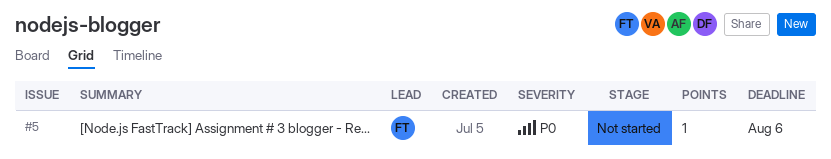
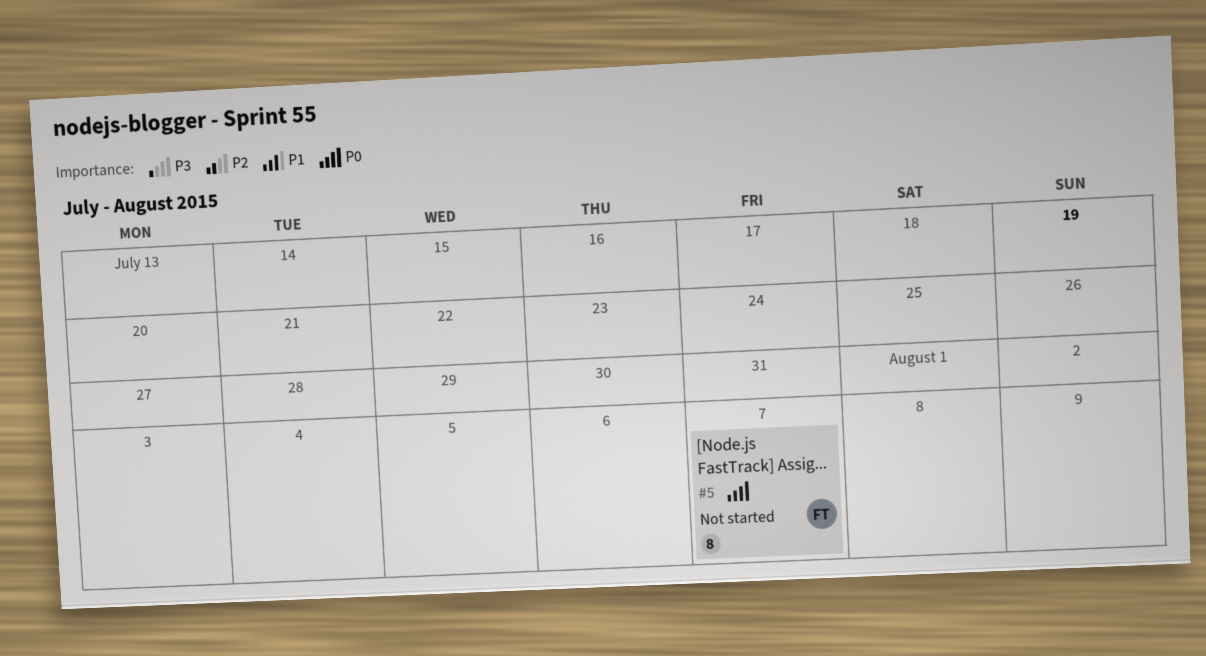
#5, estimate: 1 -> 8
#5, due: Aug 6 -> Aug 7

